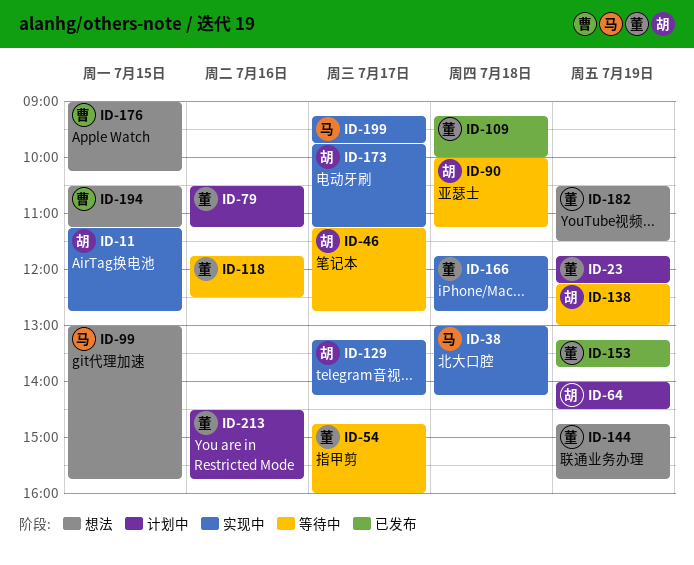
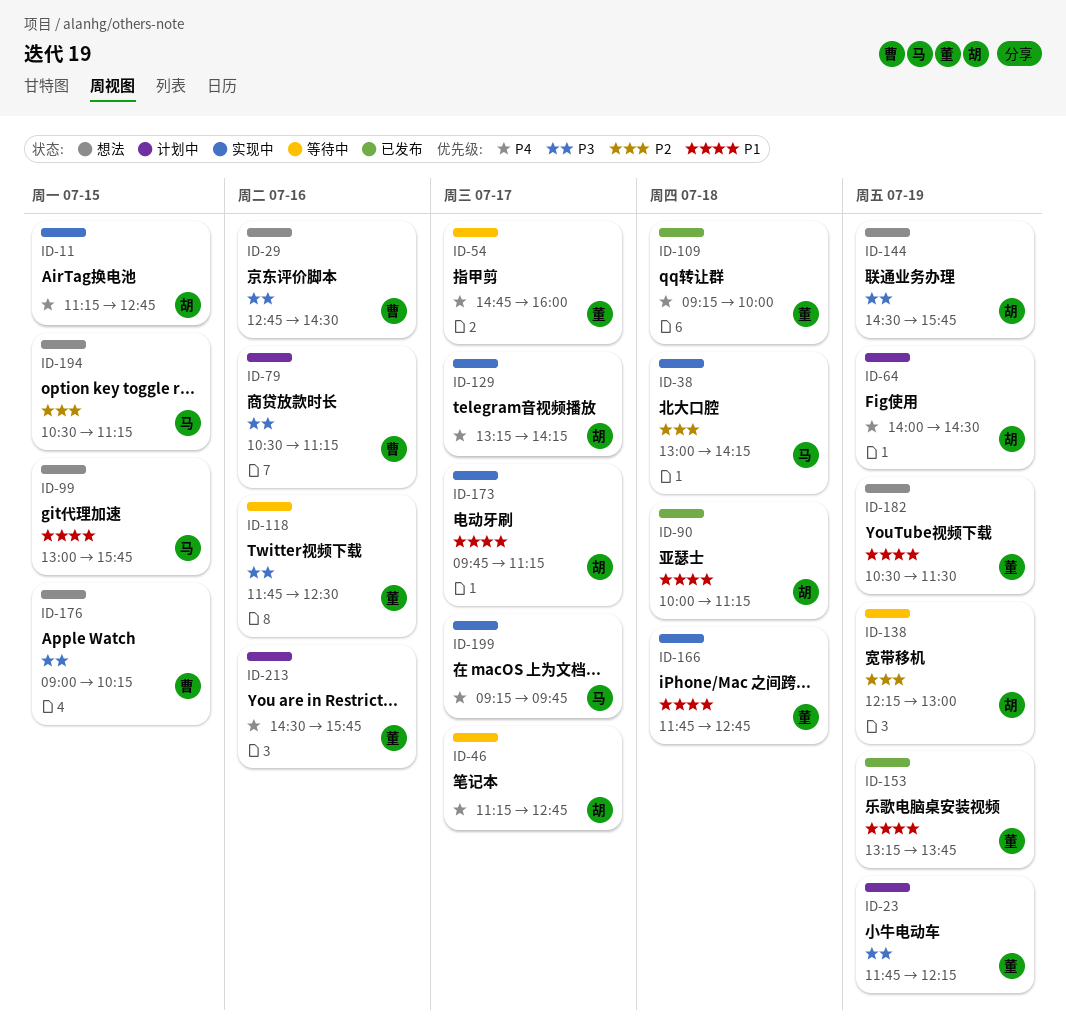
ID-29: none -> present
ID-79, owner: 董 -> 曹
ID-90, status: 等待中 -> 已发布
ID-144, owner: 董 -> 胡
ID-144, begins: 14:45 -> 14:30
ID-194, owner: 曹 -> 马

